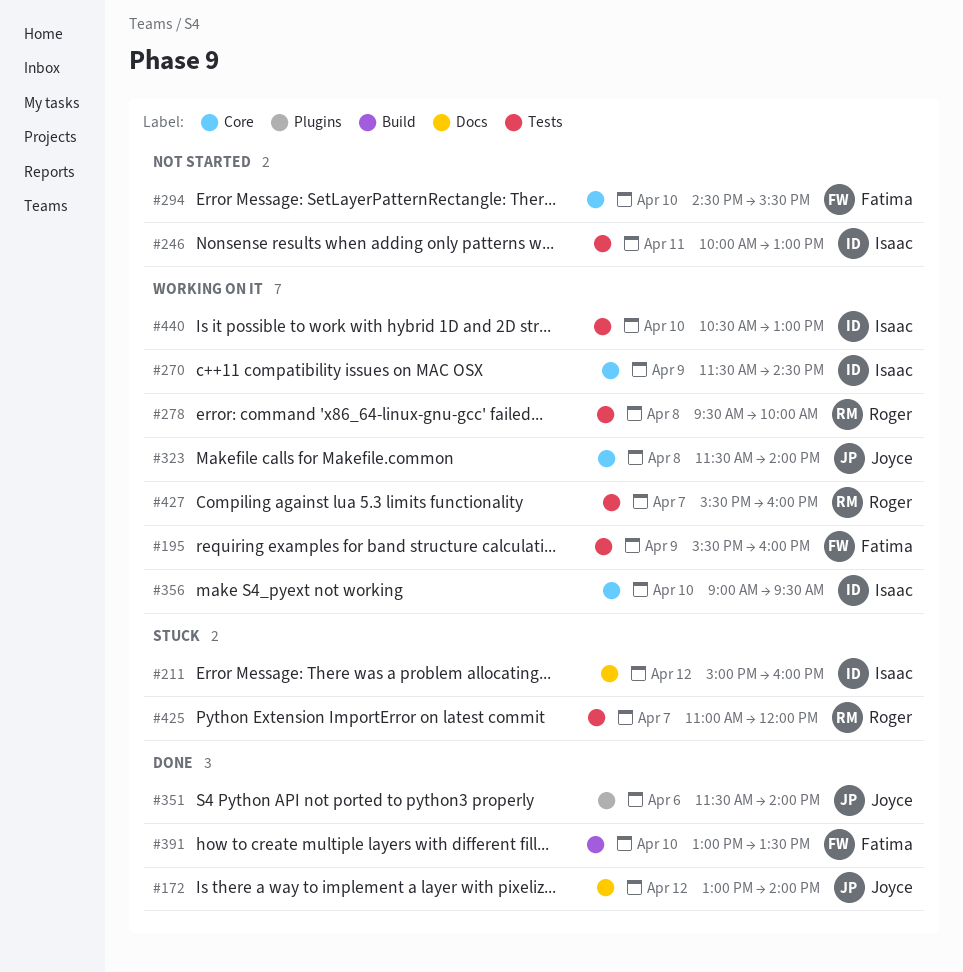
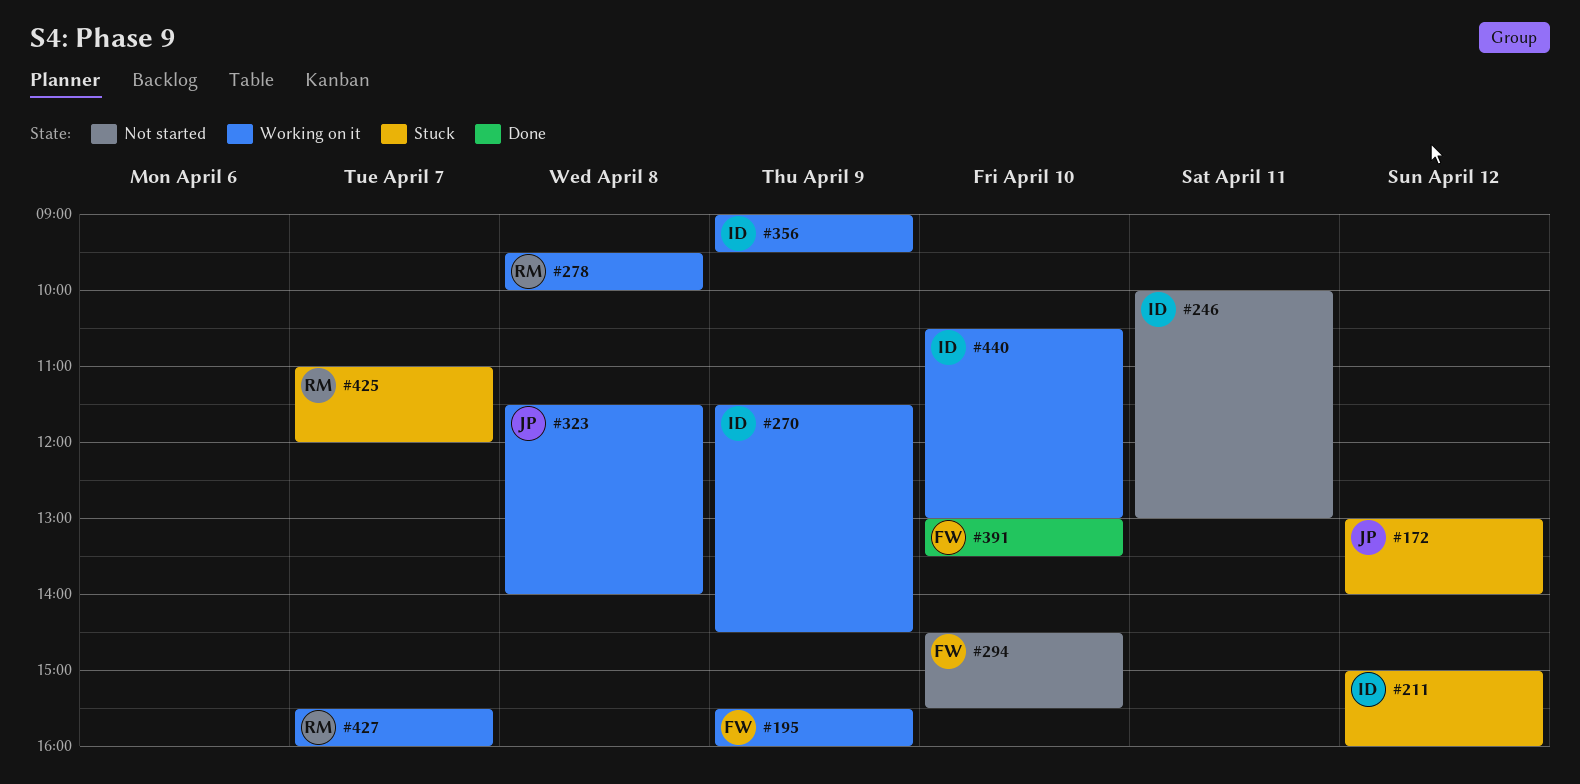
#172, status: Done -> Stuck
#351: present -> none
#356, day: Apr 10 -> Apr 9

